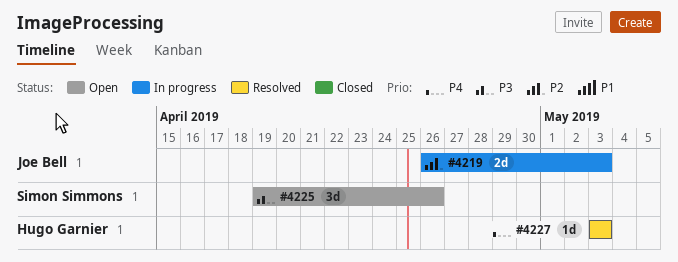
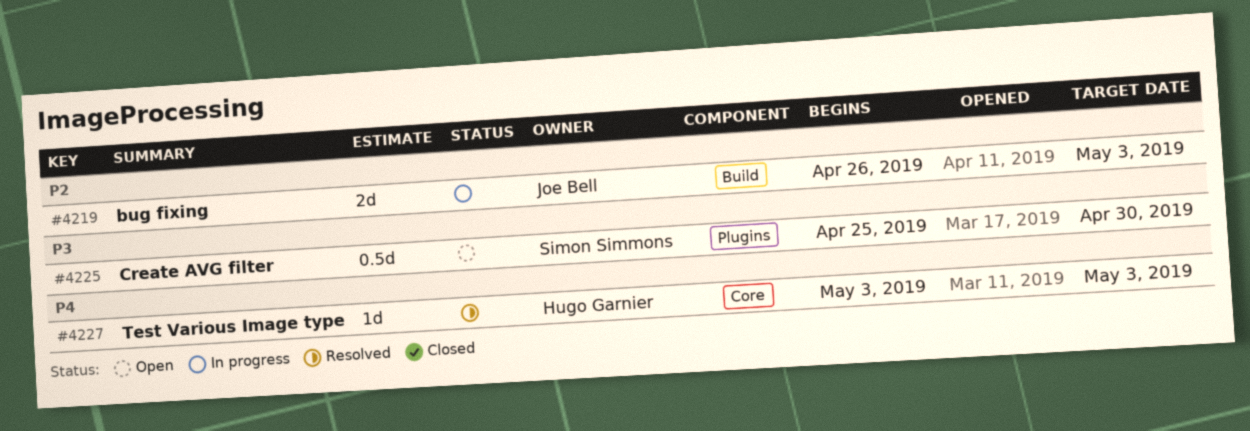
#4225, estimate: 3d -> 0.5d
#4225, start: Apr 19 -> Apr 25
#4225, due: Apr 26 -> Apr 30

